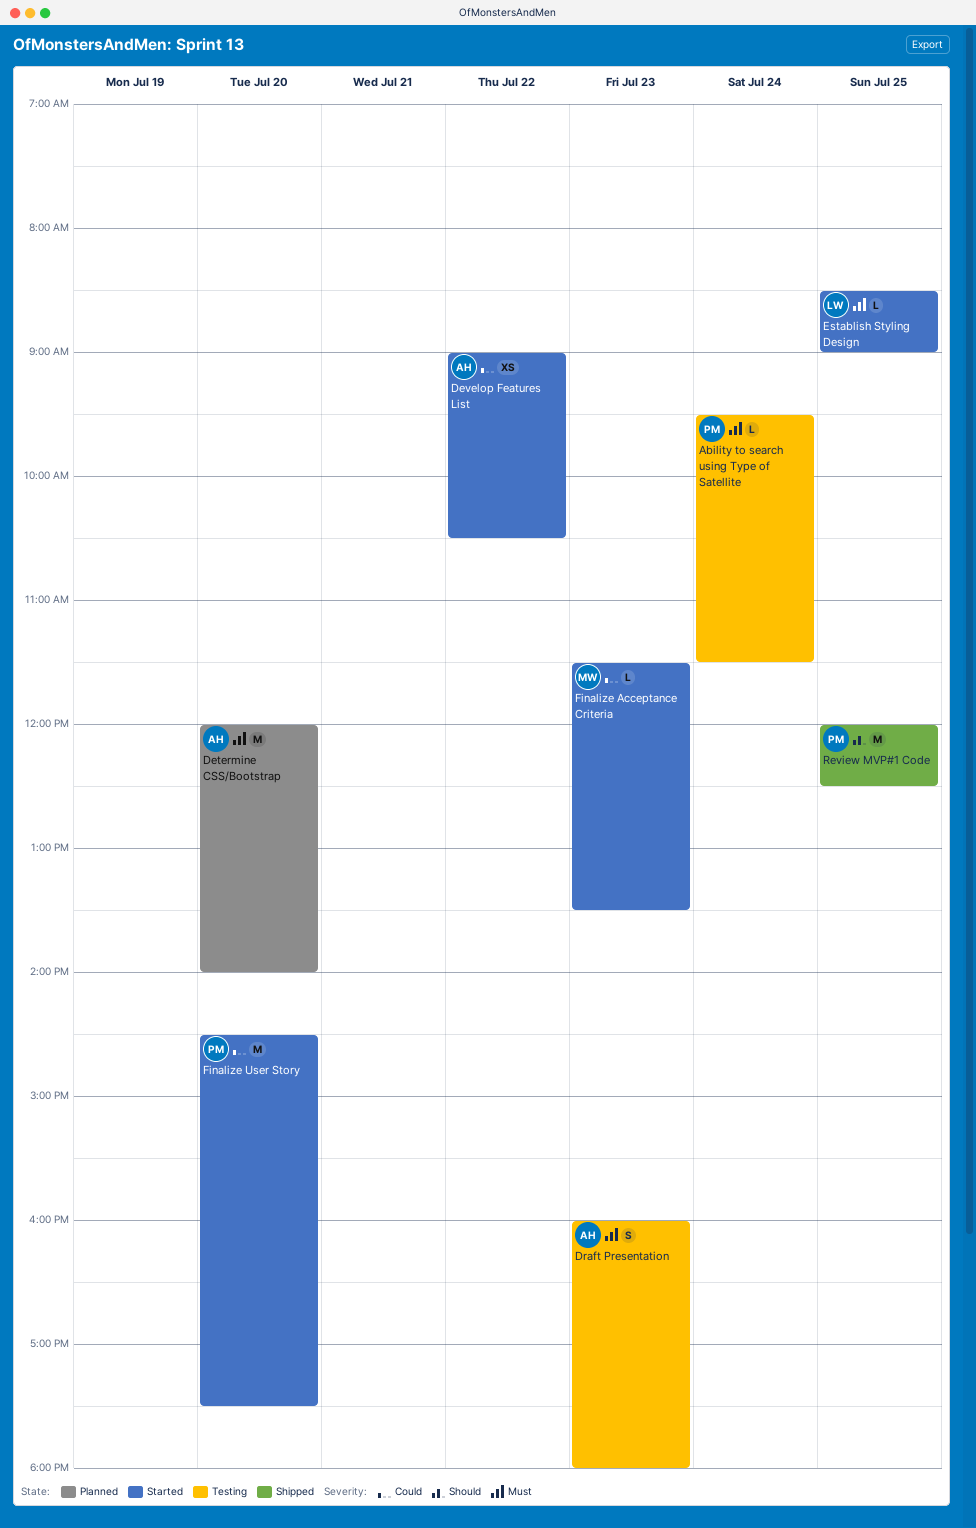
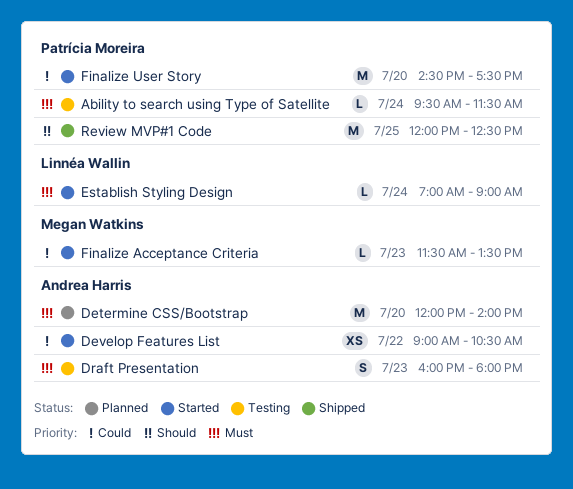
Establish Styling Design, day: Jul 25 -> Jul 24
Establish Styling Design, begins: 08:30 -> 07:00

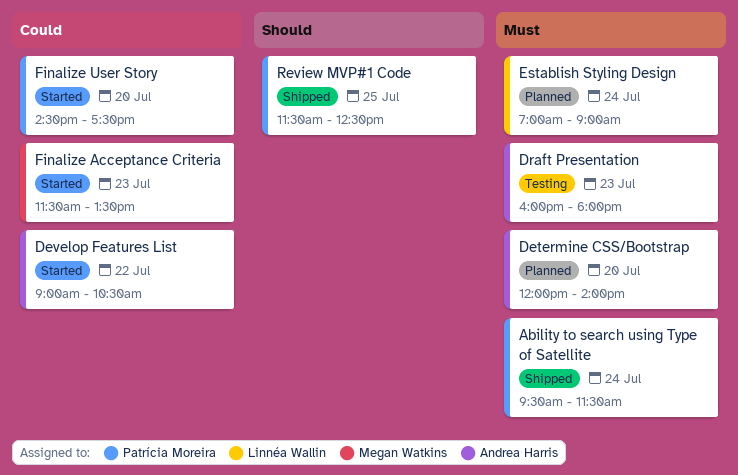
Ability to search using Type of Satellite, status: Testing -> Shipped
Establish Styling Design, status: Started -> Planned
Review MVP#1 Code, begins: 12:00 -> 11:30

